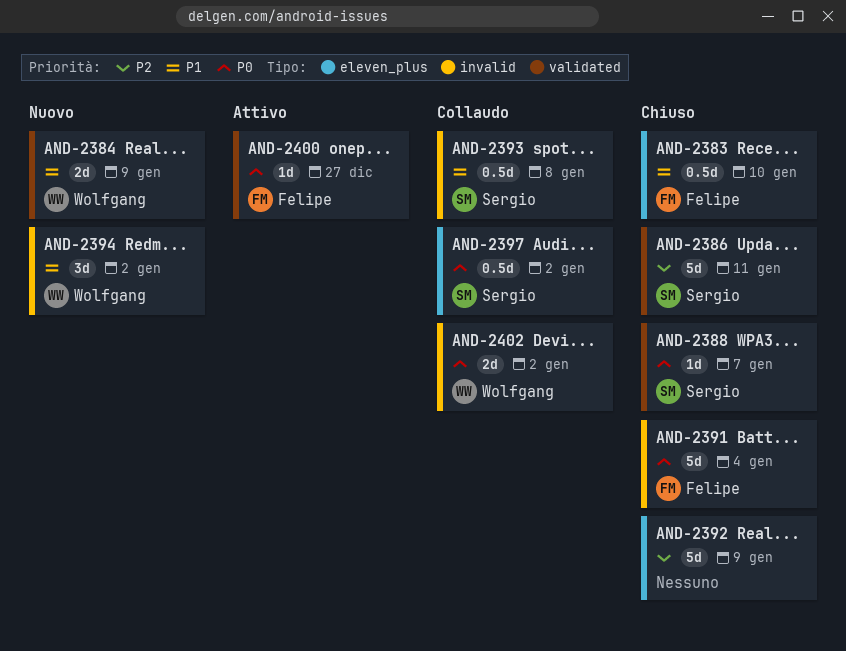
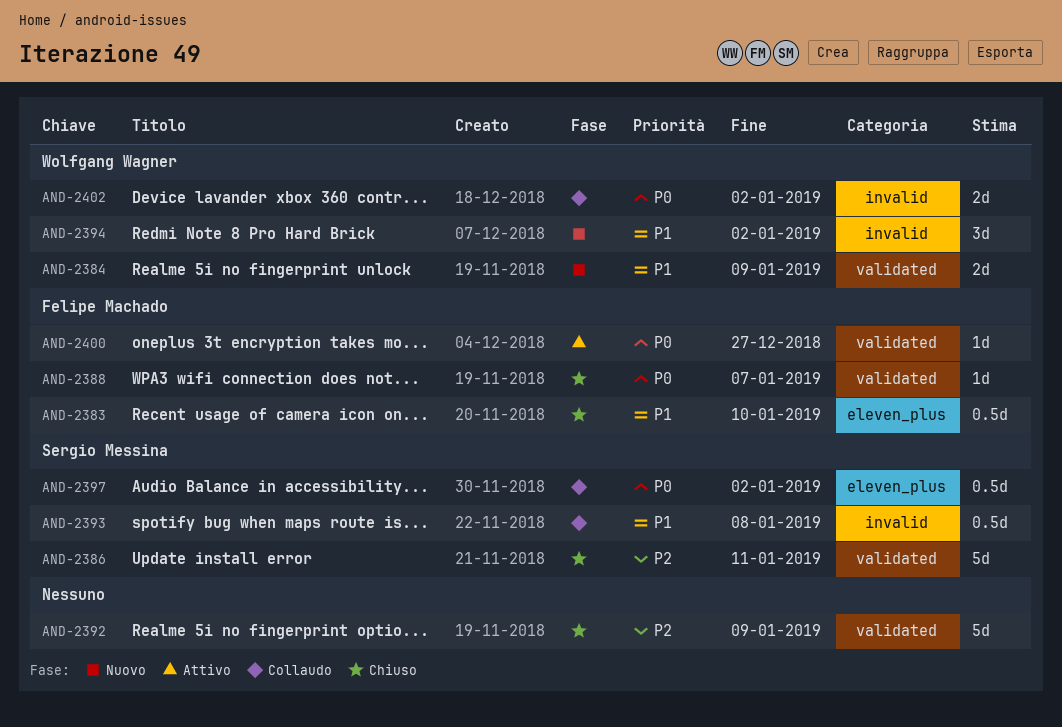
AND-2388, owner: Sergio Messina -> Felipe Machado
AND-2391: present -> none
AND-2392, label: eleven_plus -> validated

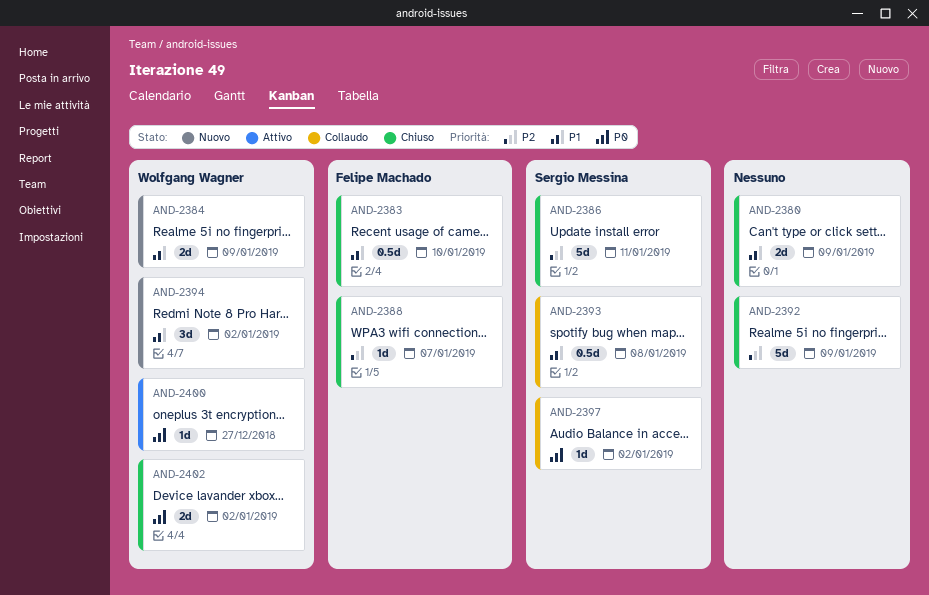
AND-2380: none -> present
AND-2388, priority: P0 -> P2
AND-2397, estimate: 0.5d -> 1d
AND-2400, owner: Felipe Machado -> Wolfgang Wagner
AND-2402, status: Collaudo -> Chiuso

